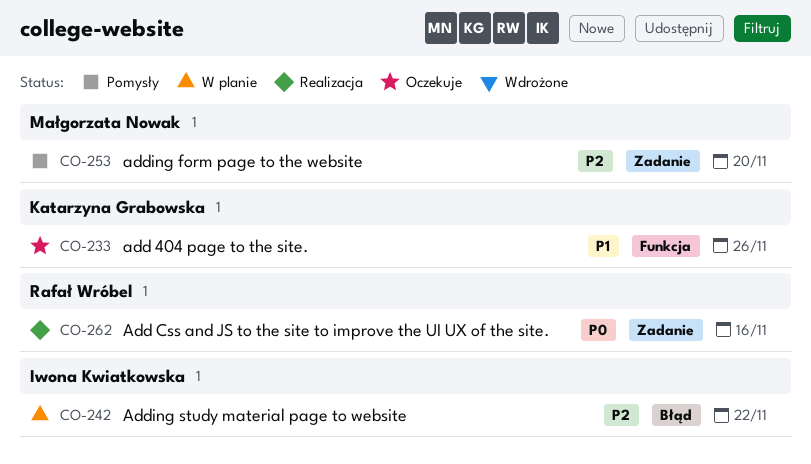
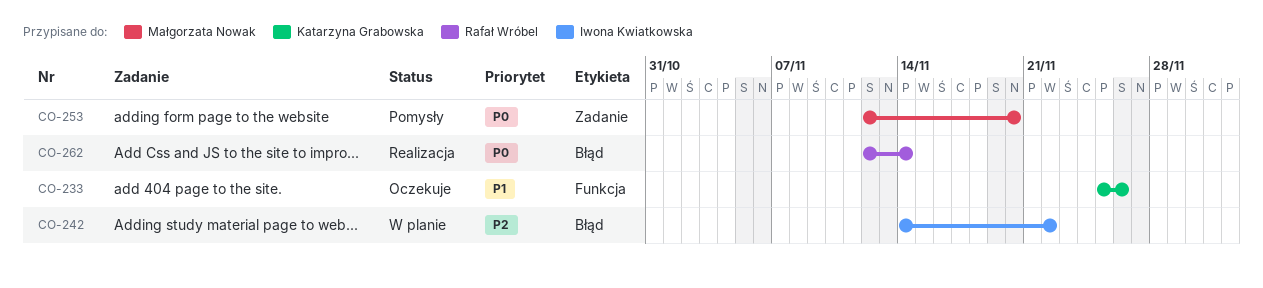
CO-253, priority: P2 -> P0
CO-262, label: Zadanie -> Błąd
CO-262, due: Nov 16 -> Nov 14

